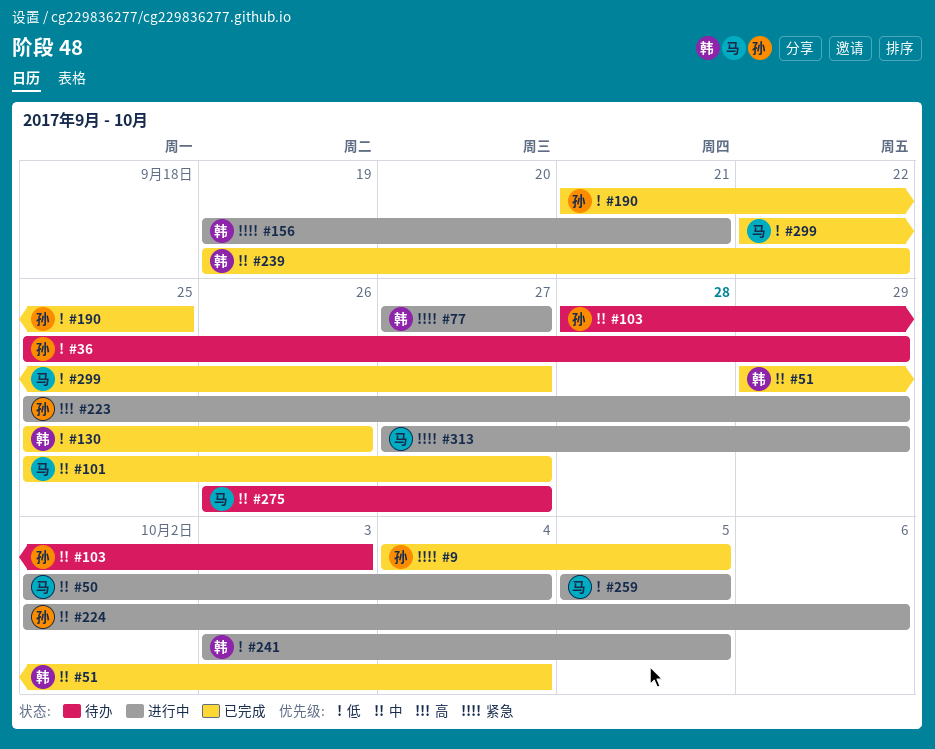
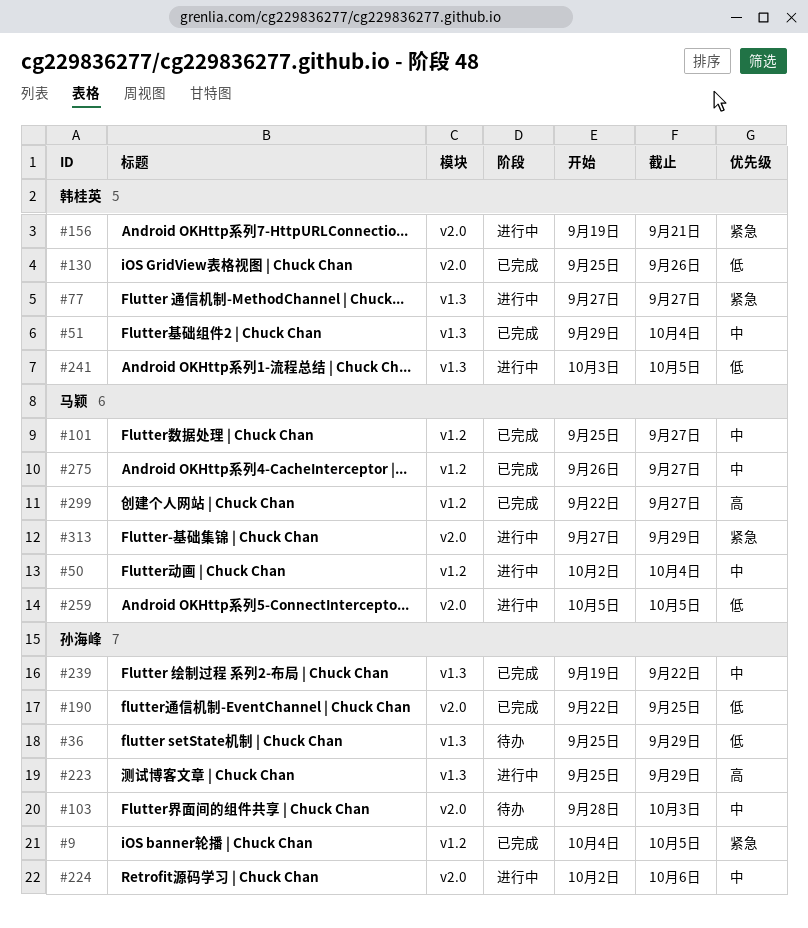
#190, start: Sep 21 -> Sep 22
#239, owner: 韩桂英 -> 孙海峰
#275, status: 待办 -> 已完成
#299, priority: 低 -> 高

